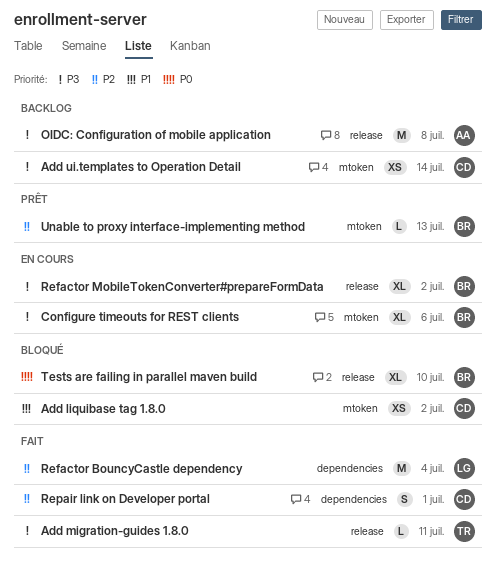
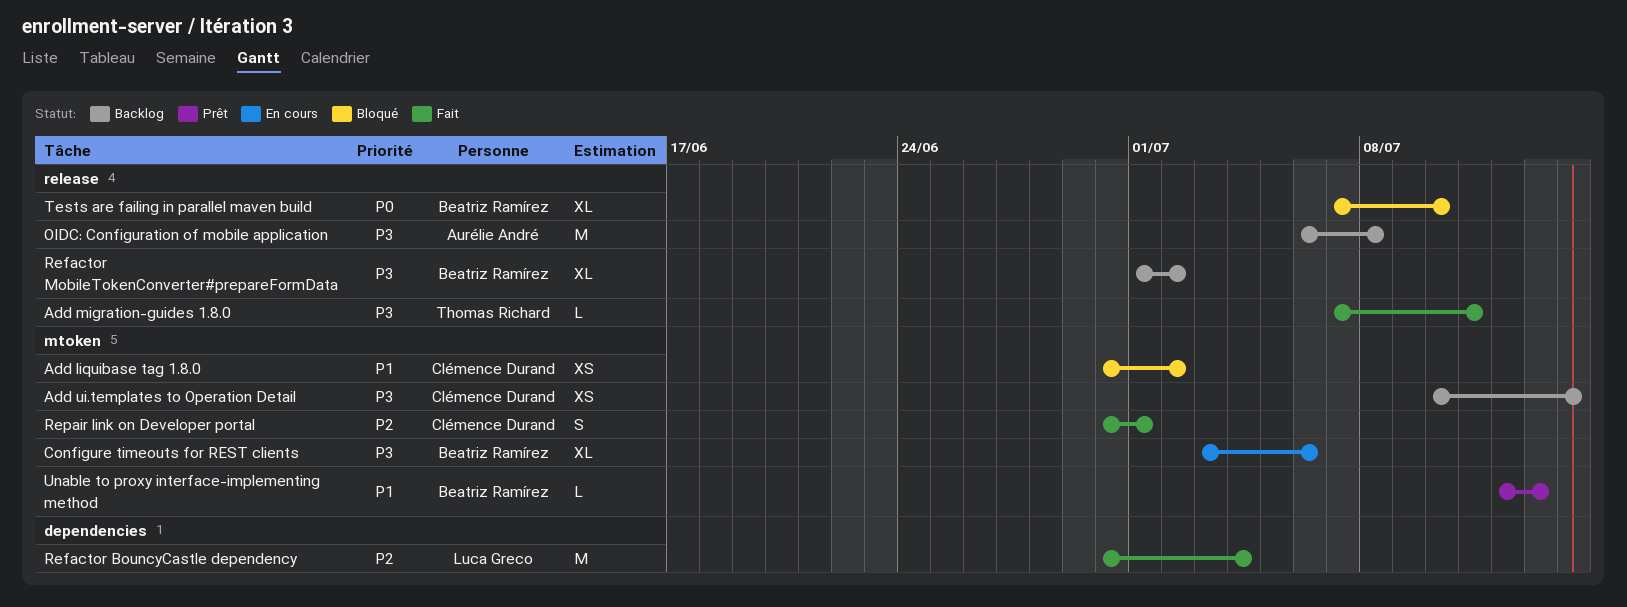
Refactor MobileTokenConverter#prepareFormData, status: En cours -> Backlog
Repair link on Developer portal, label: dependencies -> mtoken
Unable to proxy interface-implementing method, priority: P2 -> P1

